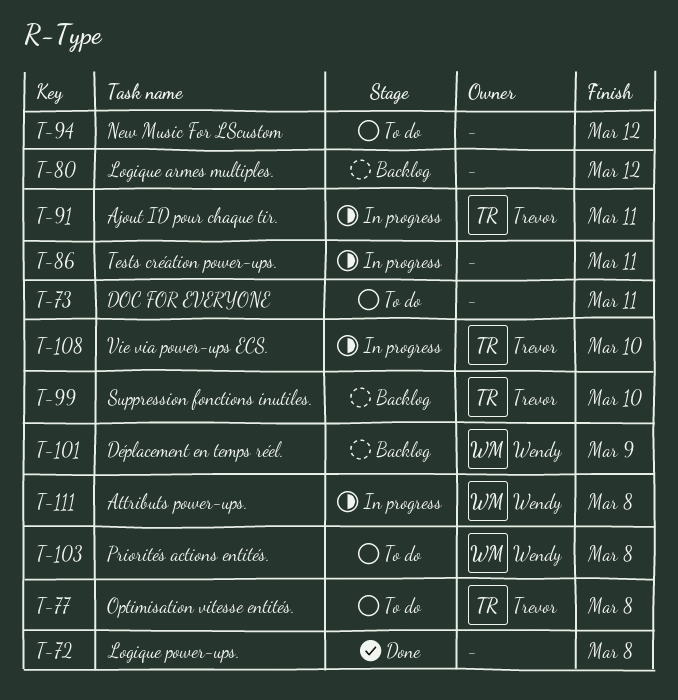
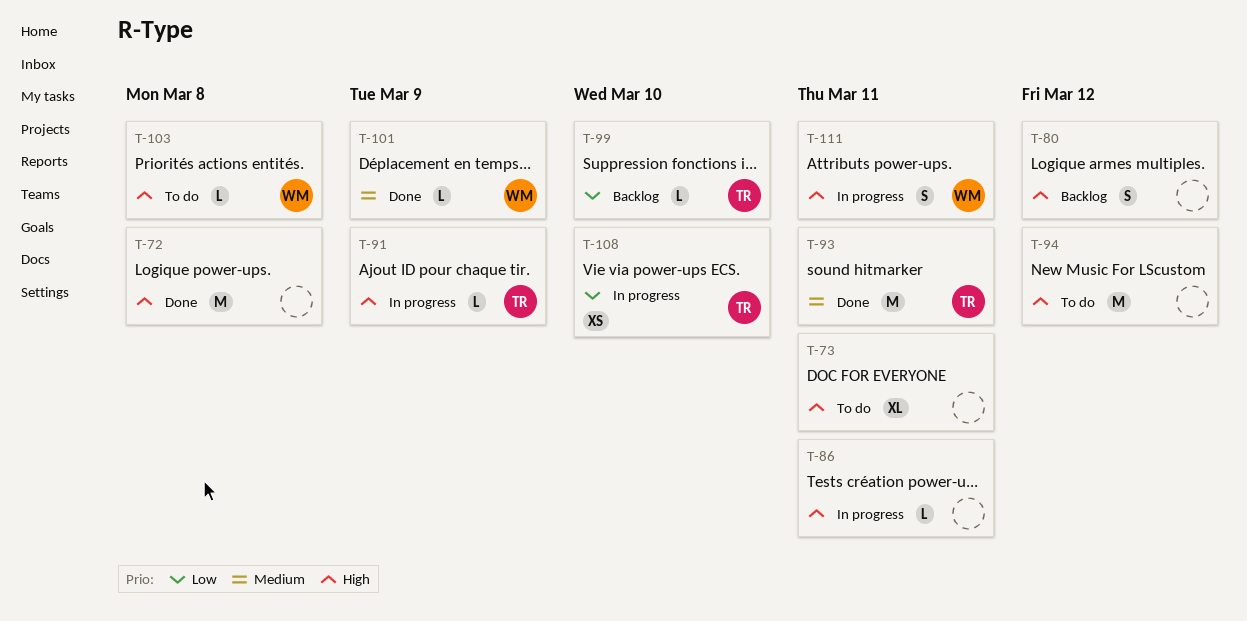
T-77: present -> none
T-91, due: Mar 11 -> Mar 9
T-93: none -> present
T-101, status: Backlog -> Done
T-111, due: Mar 8 -> Mar 11

